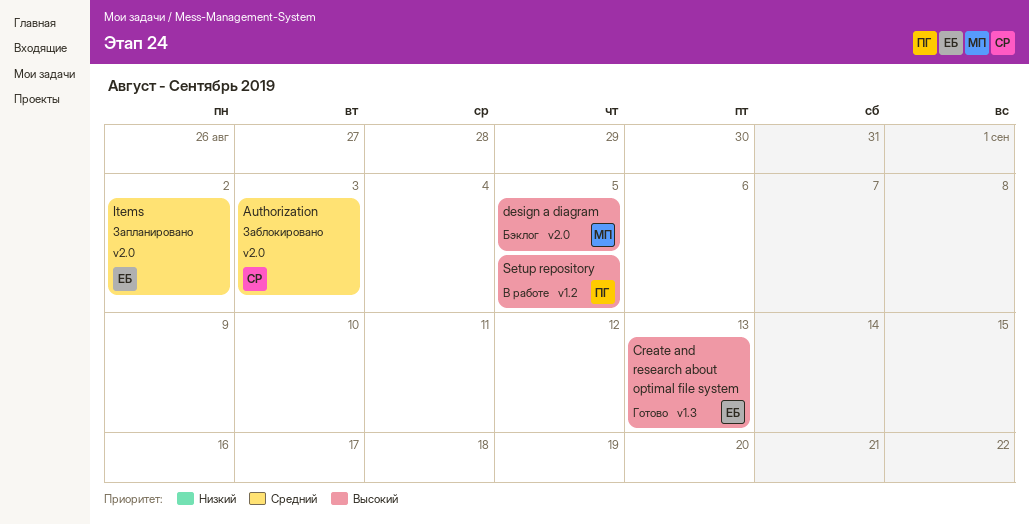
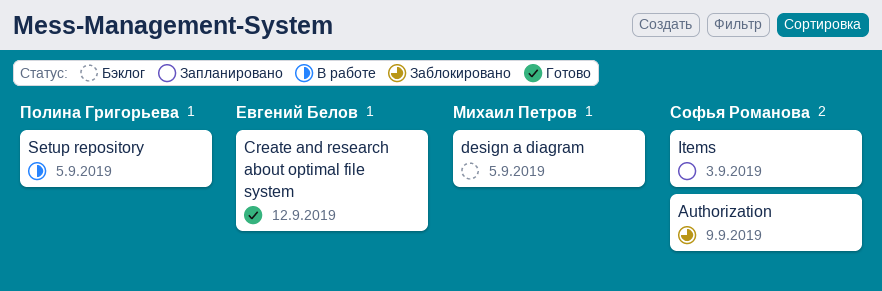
Authorization, due: Sep 3 -> Sep 9
Create and research about optimal file system, due: Sep 13 -> Sep 12
Items, owner: Евгений Белов -> Софья Романова
Items, due: Sep 2 -> Sep 3

